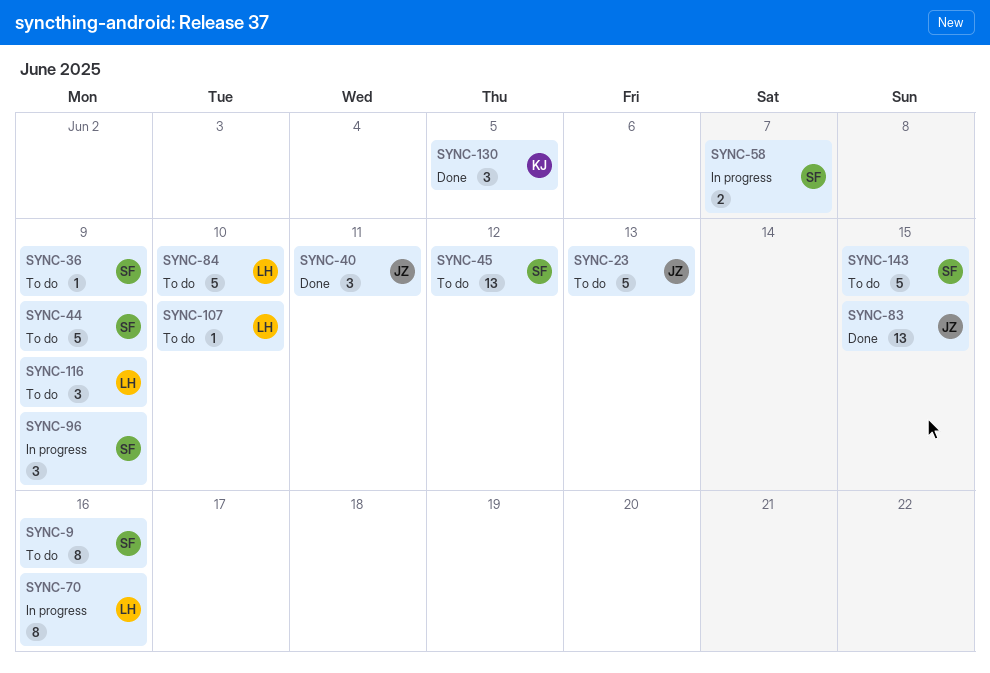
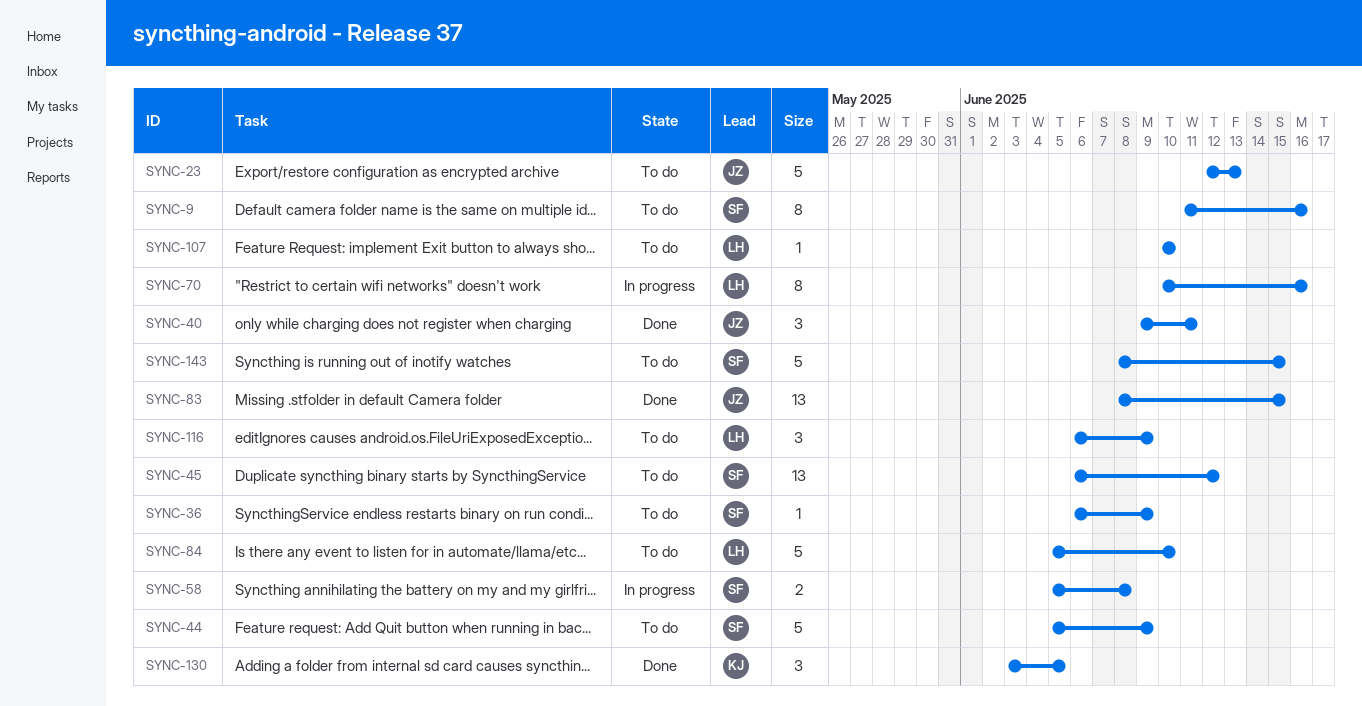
SYNC-58, due: Jun 7 -> Jun 8
SYNC-96: present -> none

